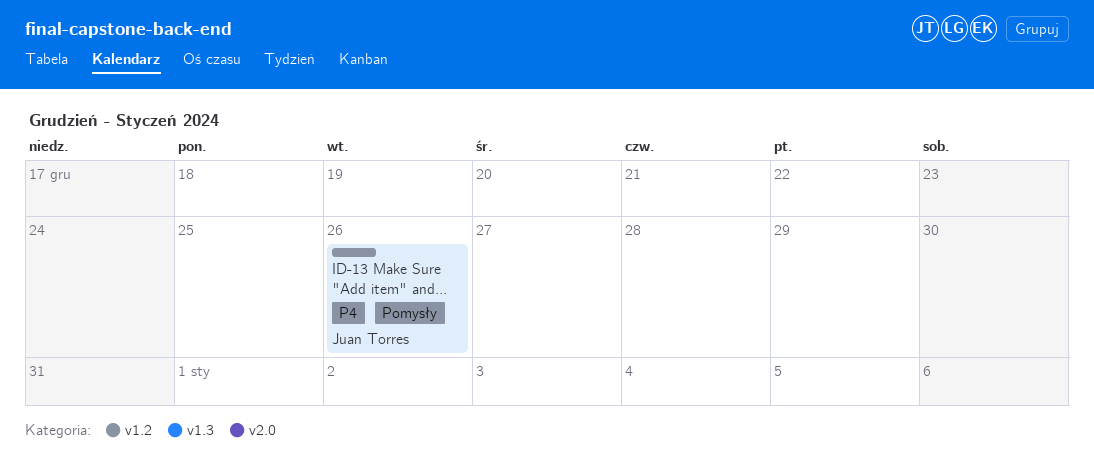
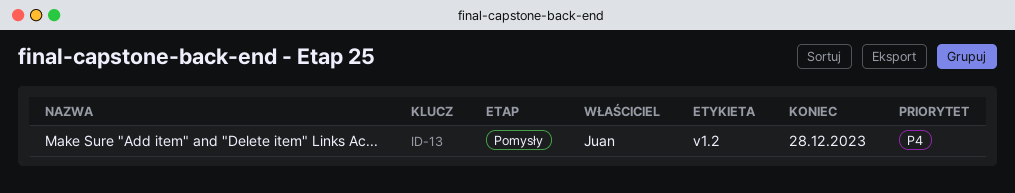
ID-13, due: Dec 26 -> Dec 28

